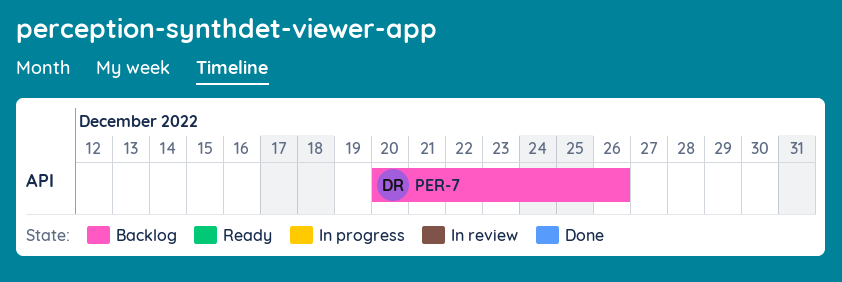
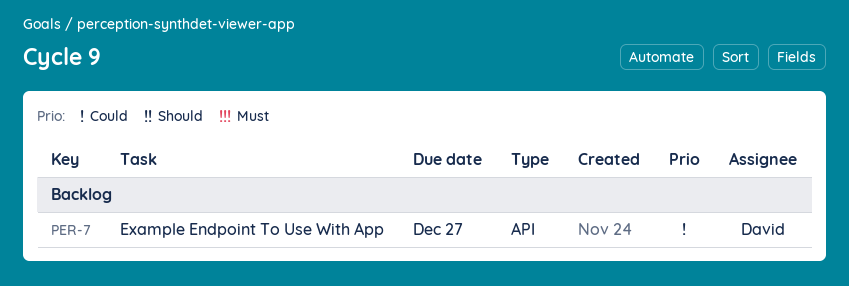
PER-7, due: Dec 26 -> Dec 27

